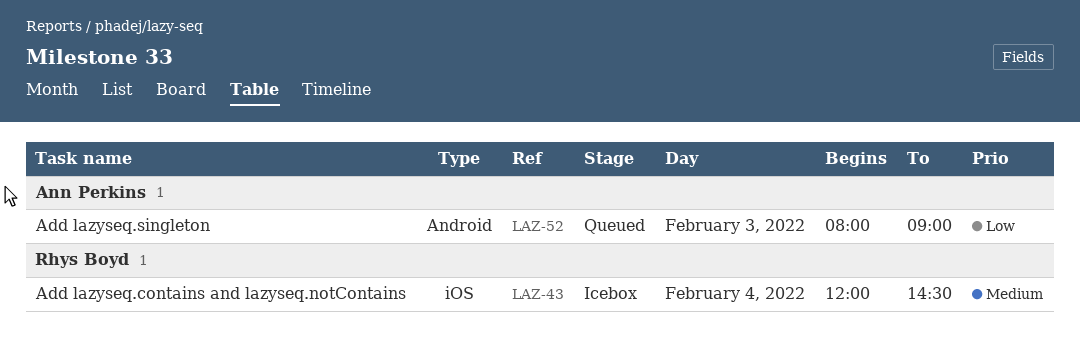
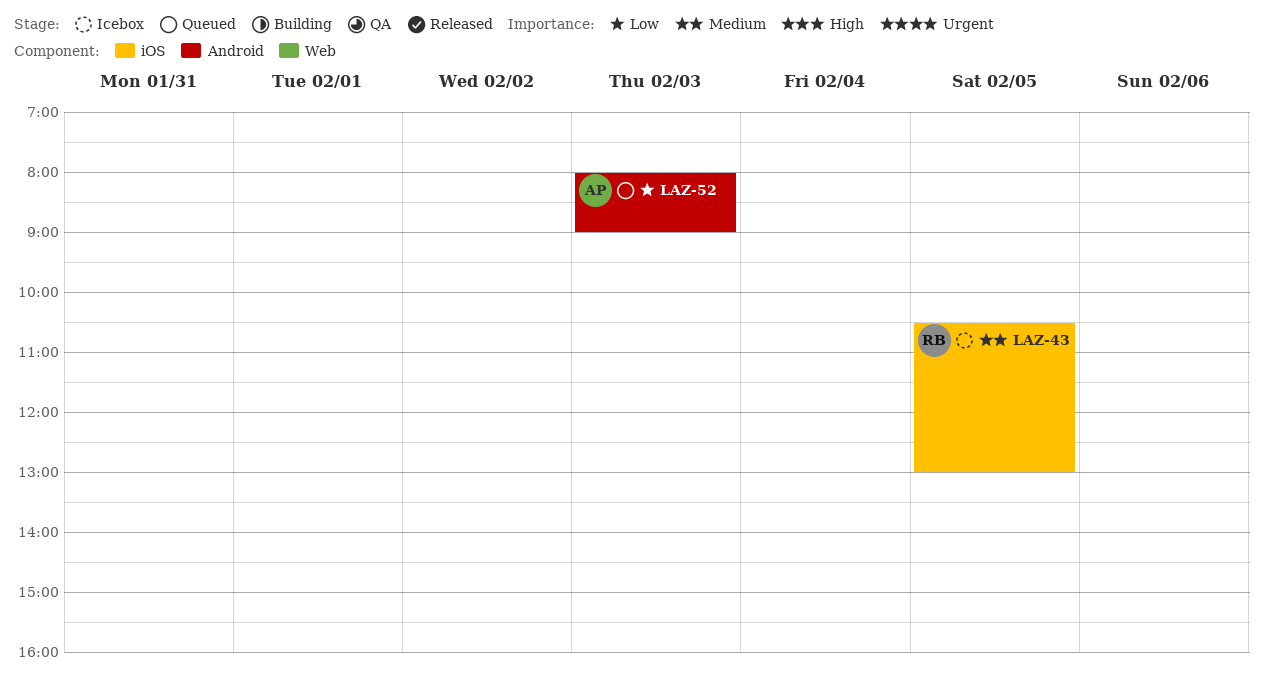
LAZ-43, day: Feb 4 -> Feb 5
LAZ-43, begins: 12:00 -> 10:30
LAZ-43, ends: 14:30 -> 13:00

